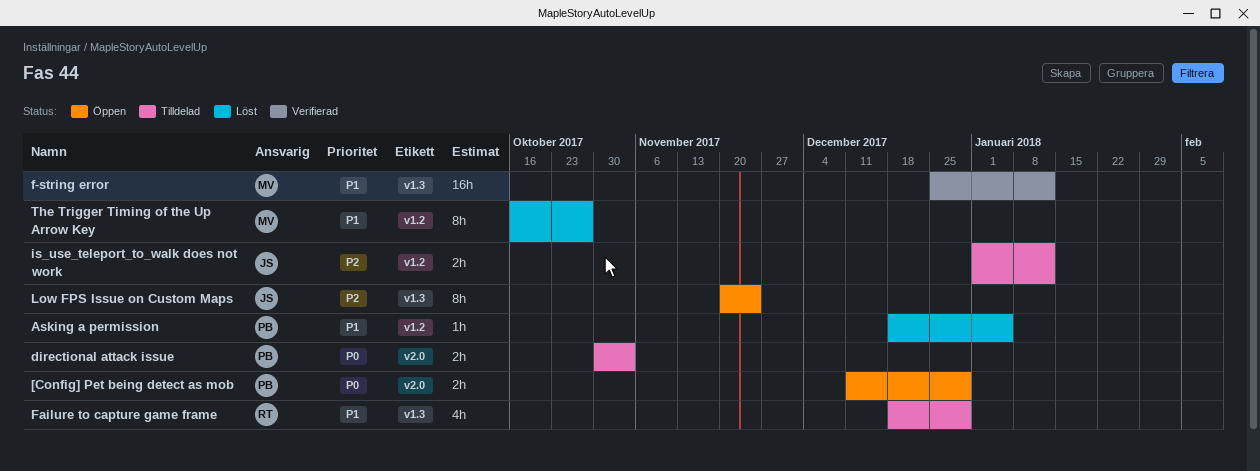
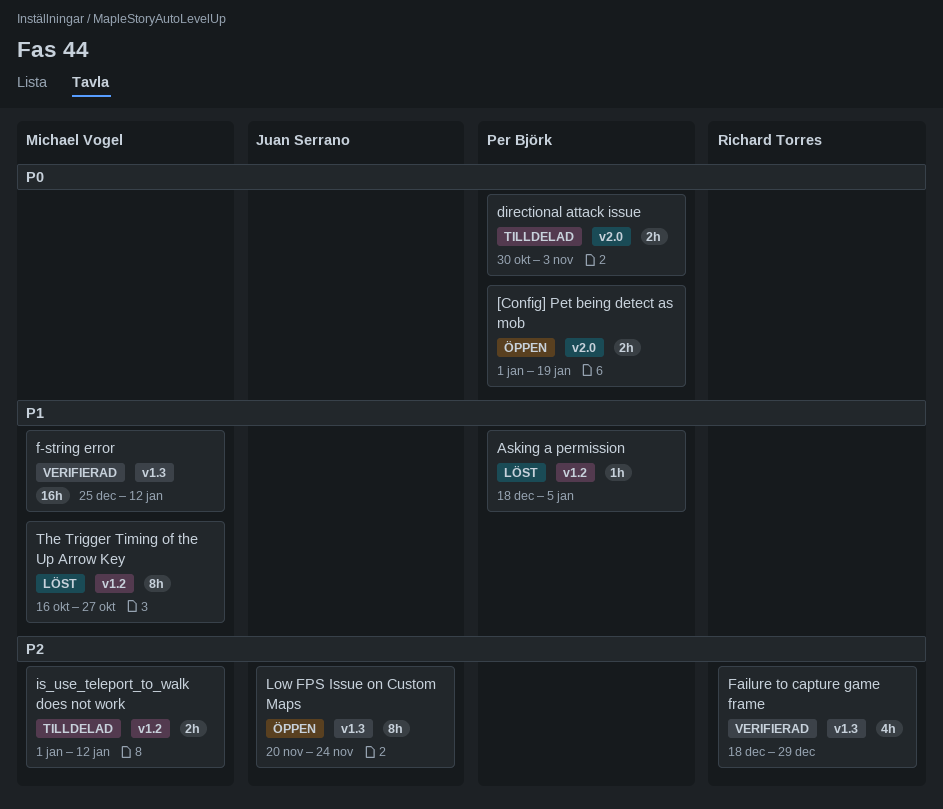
[Config] Pet being detect as mob, start: Dec 11 -> Jan 1
[Config] Pet being detect as mob, due: Dec 29 -> Jan 19
Failure to capture game frame, status: Tilldelad -> Verifierad
Failure to capture game frame, priority: P1 -> P2
is_use_teleport_to_walk does not work, owner: Juan Serrano -> Michael Vogel

